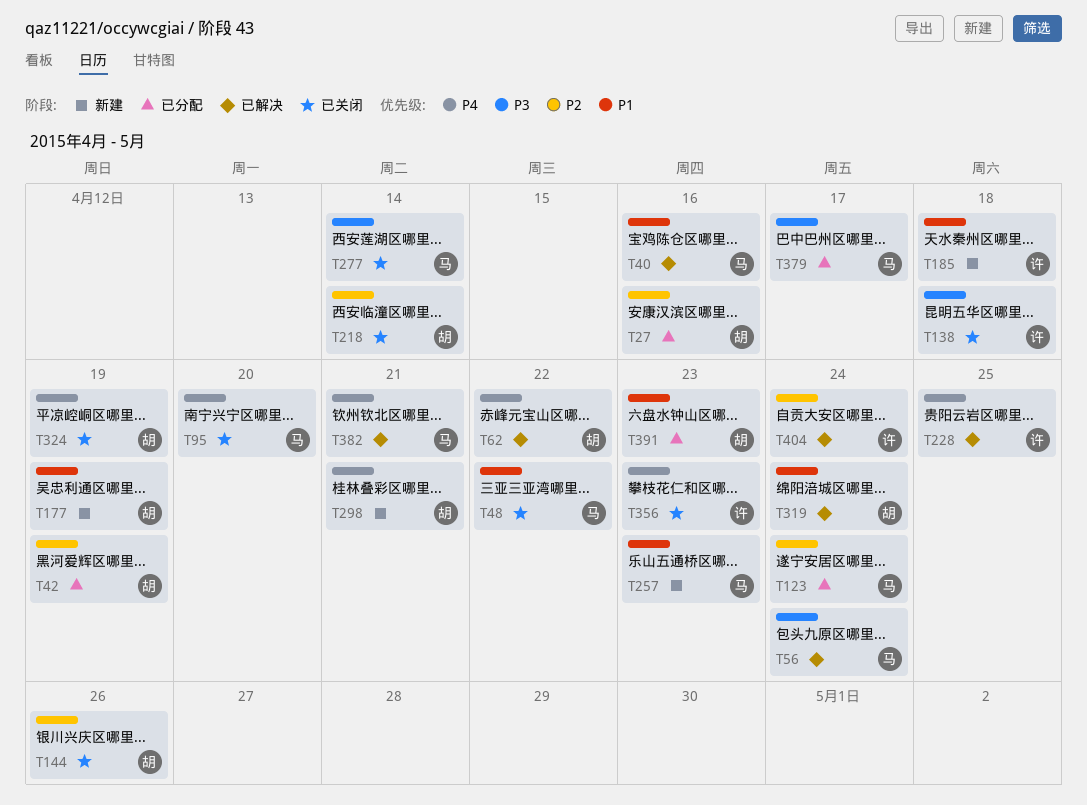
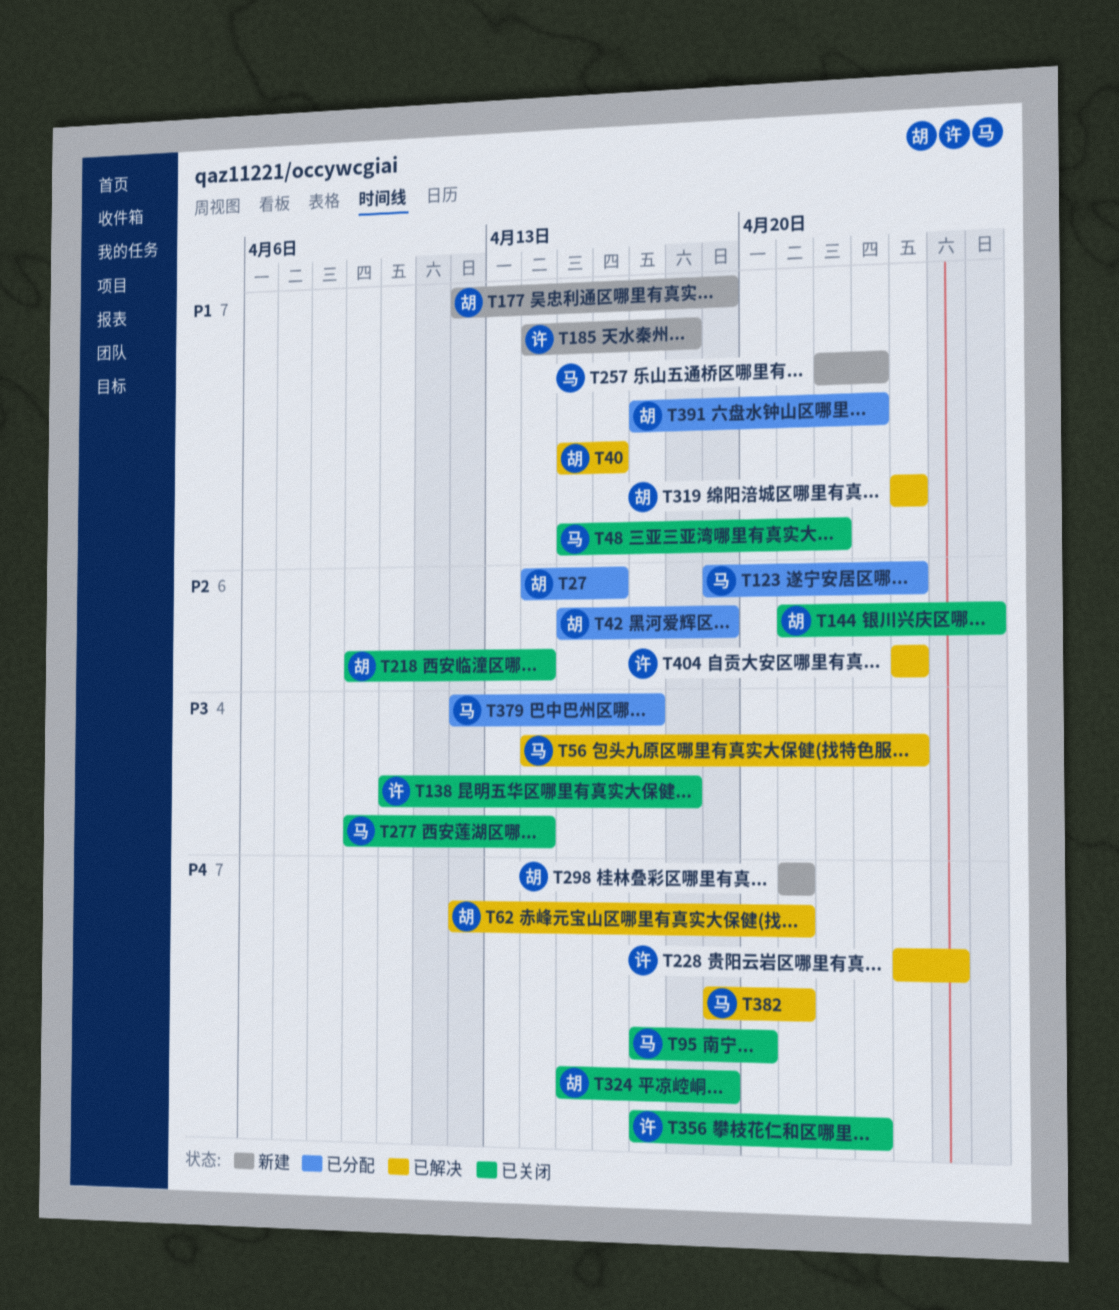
T40, owner: 马 -> 胡
T62, due: Apr 22 -> Apr 21

